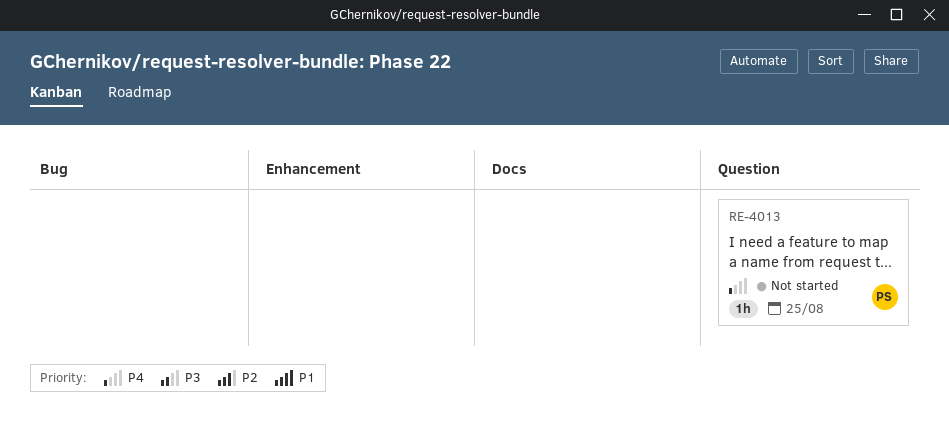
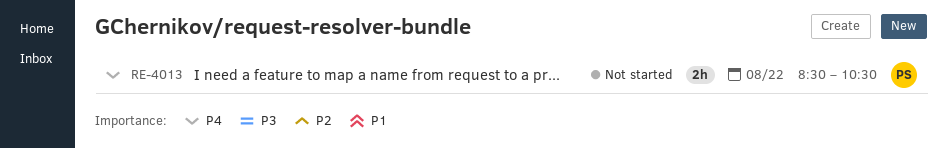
RE-4013, estimate: 1h -> 2h
RE-4013, day: Aug 25 -> Aug 22

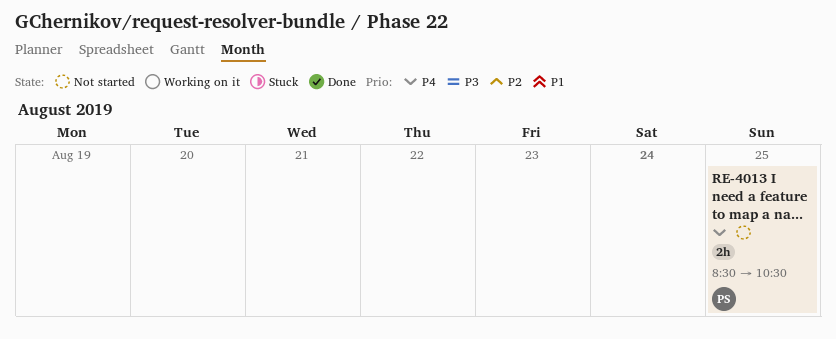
RE-4013, day: Aug 22 -> Aug 25

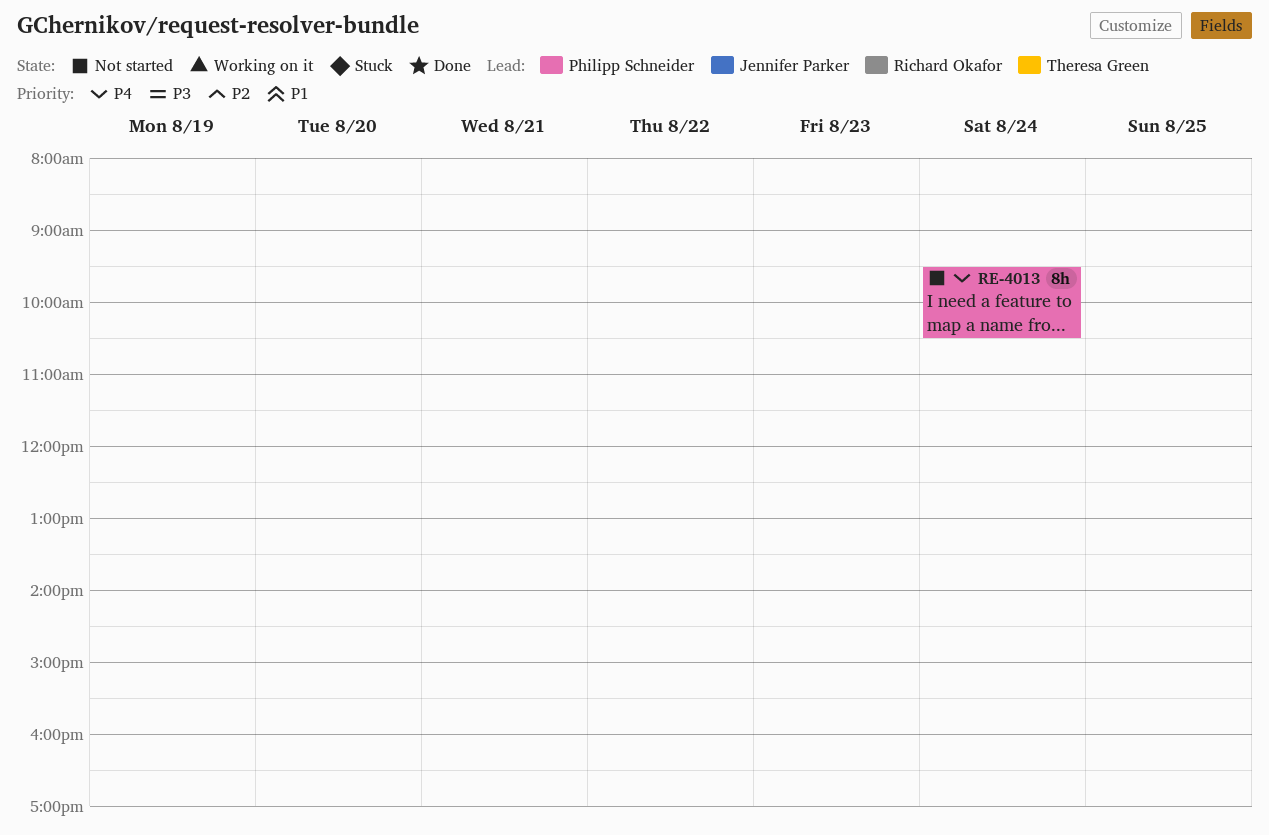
RE-4013, estimate: 2h -> 8h
RE-4013, day: Aug 25 -> Aug 24
RE-4013, begins: 08:30 -> 09:30

